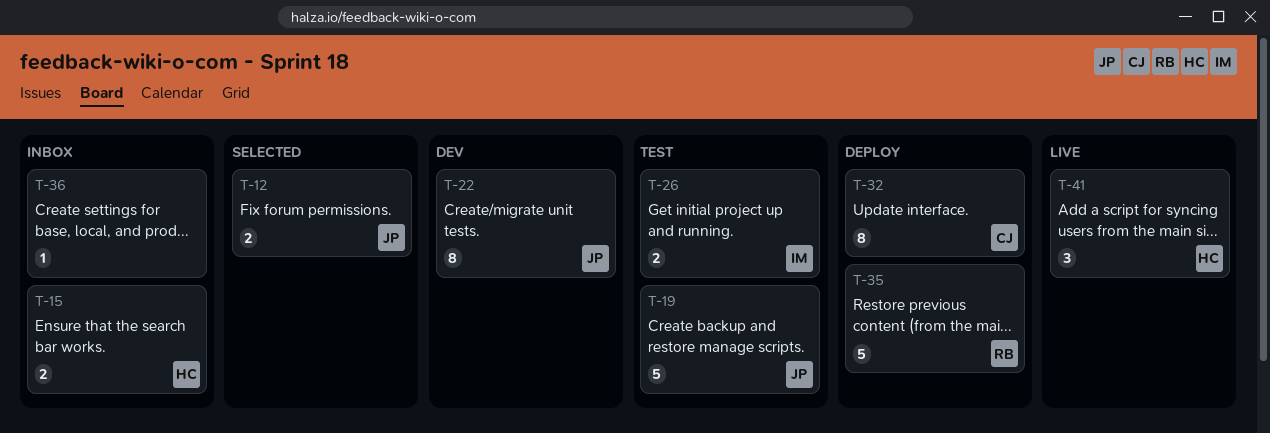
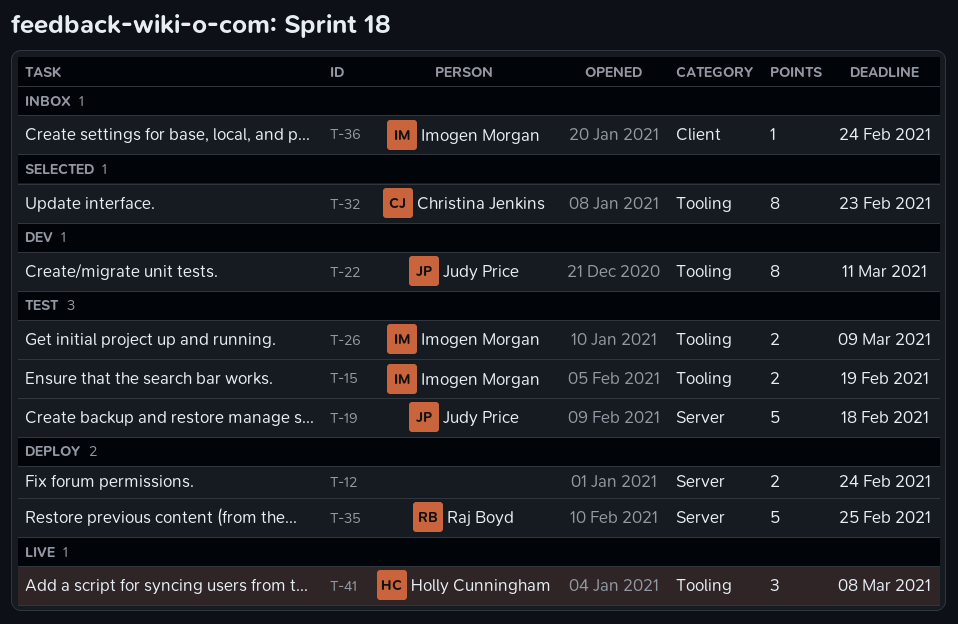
T-12, status: Selected -> Deploy
T-12, owner: Judy Price -> none
T-15, status: Inbox -> Test
T-15, owner: Holly Cunningham -> Imogen Morgan
T-32, status: Deploy -> Selected
T-36, owner: none -> Imogen Morgan

